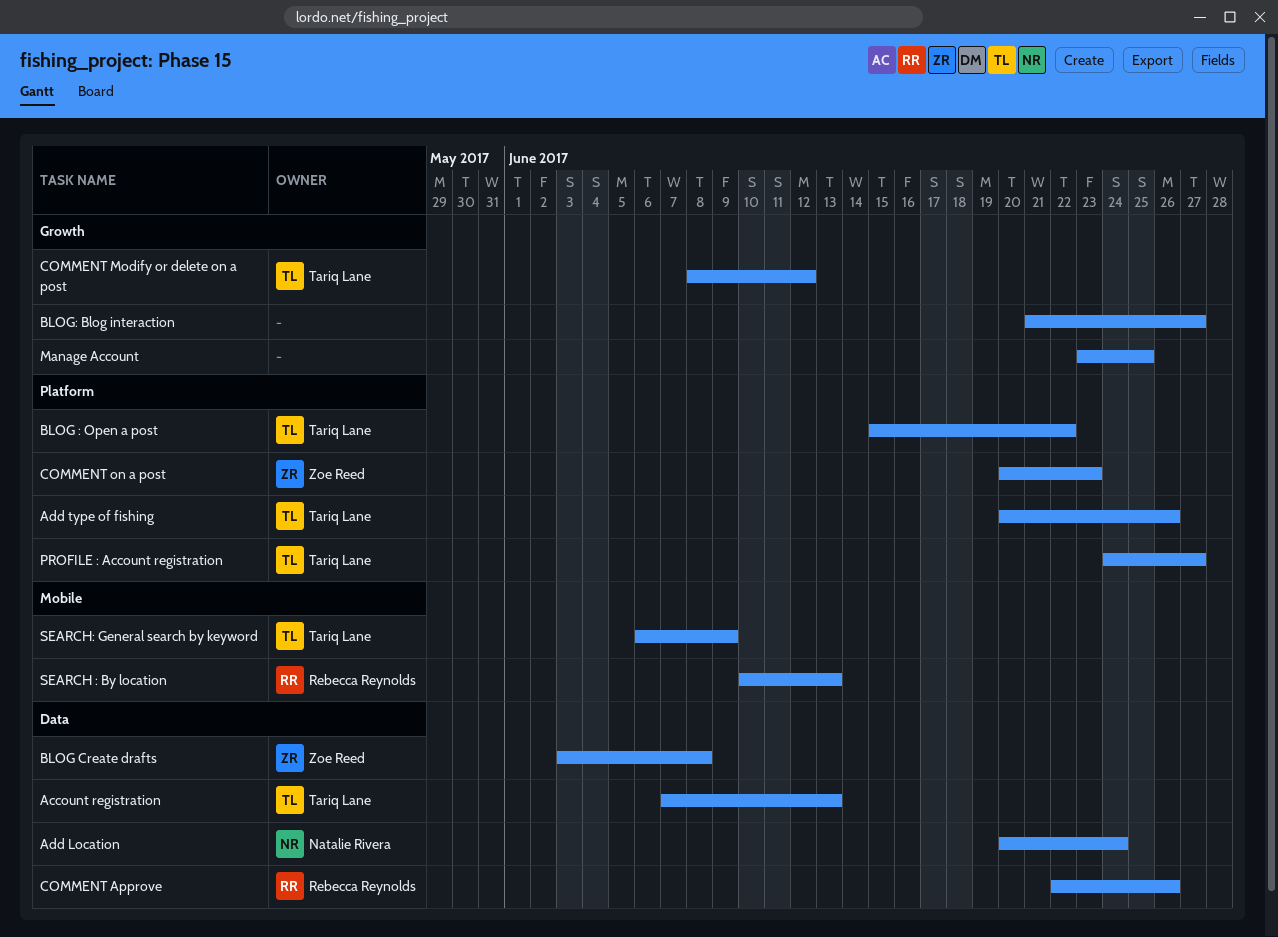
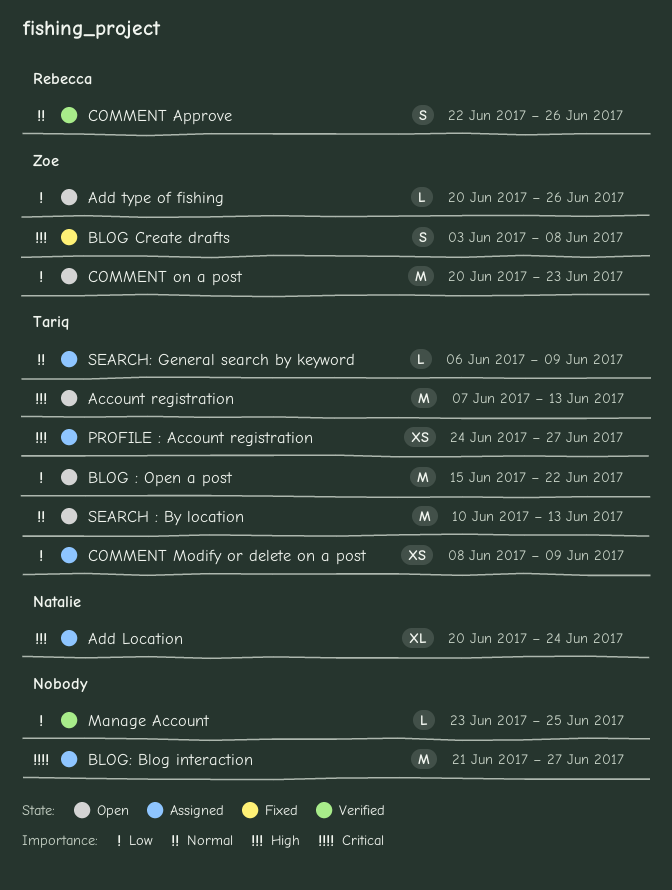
Add type of fishing, owner: Tariq Lane -> Zoe Reed
COMMENT Modify or delete on a post, due: Jun 12 -> Jun 9
SEARCH : By location, owner: Rebecca Reynolds -> Tariq Lane

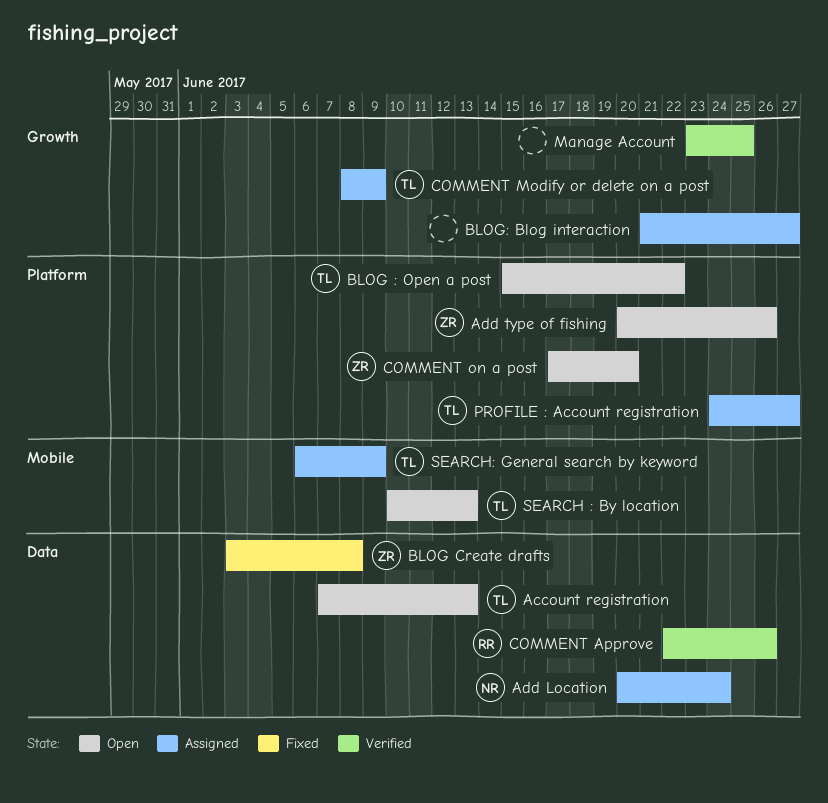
COMMENT on a post, start: Jun 20 -> Jun 17
COMMENT on a post, due: Jun 23 -> Jun 20

